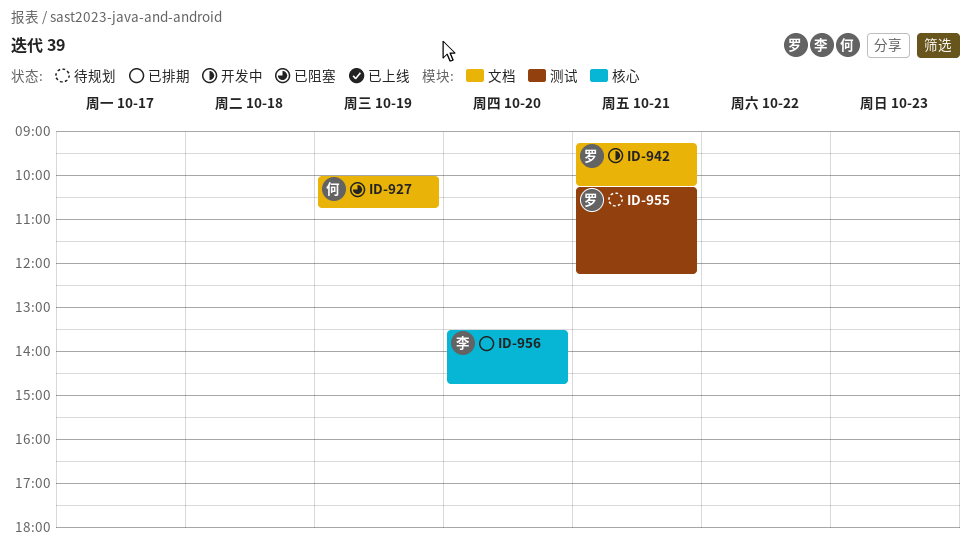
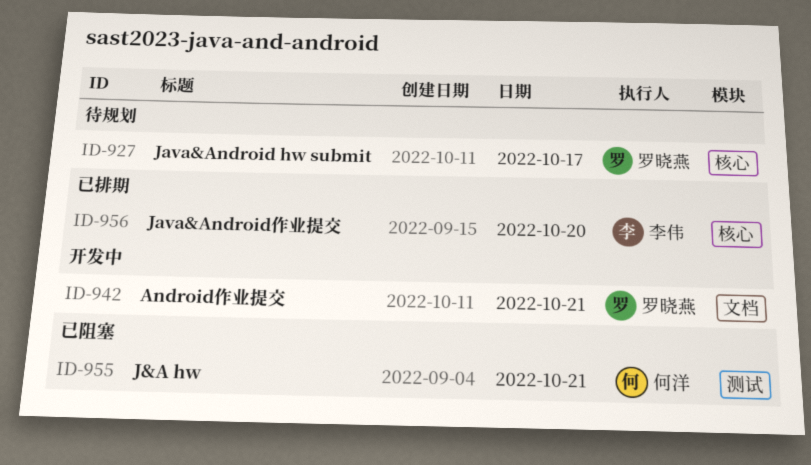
ID-927, status: 已阻塞 -> 待规划
ID-927, owner: 何洋 -> 罗晓燕
ID-927, label: 文档 -> 核心
ID-927, day: Oct 19 -> Oct 17
ID-955, status: 待规划 -> 已阻塞
ID-955, owner: 罗晓燕 -> 何洋

